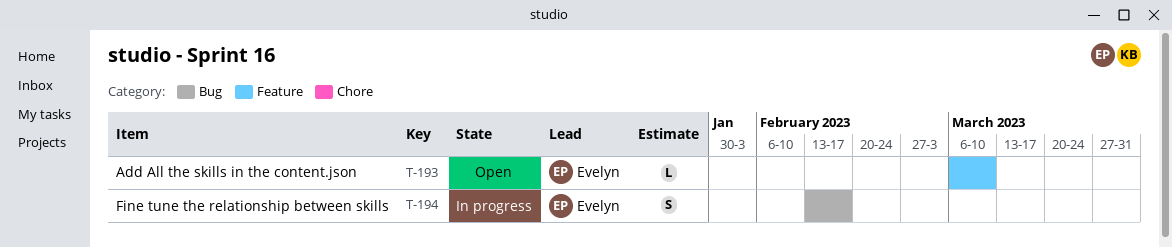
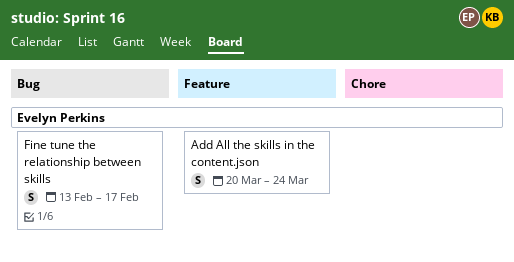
Add All the skills in the content.json, estimate: L -> S
Add All the skills in the content.json, start: Mar 6 -> Mar 20
Add All the skills in the content.json, due: Mar 10 -> Mar 24

